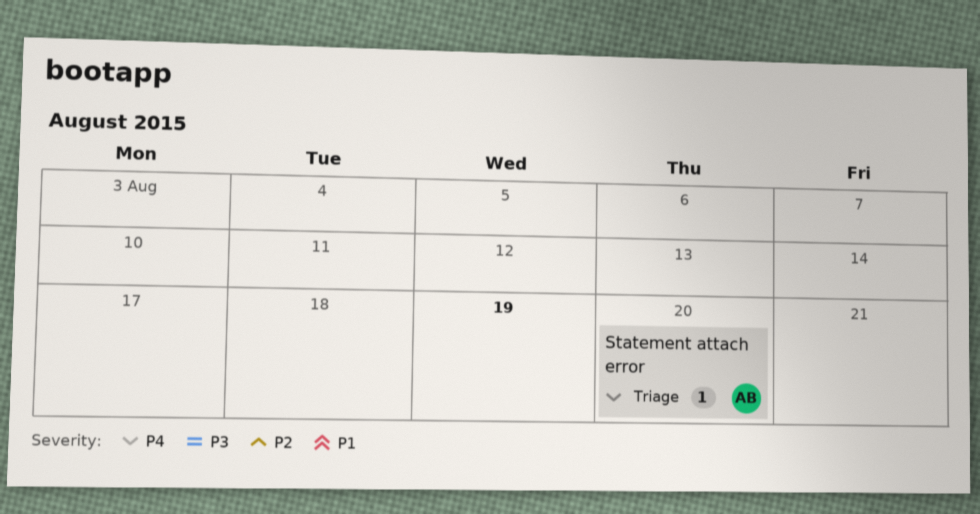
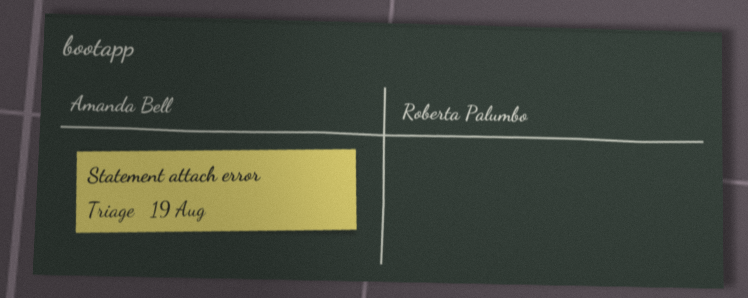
Statement attach error, due: Aug 20 -> Aug 19

